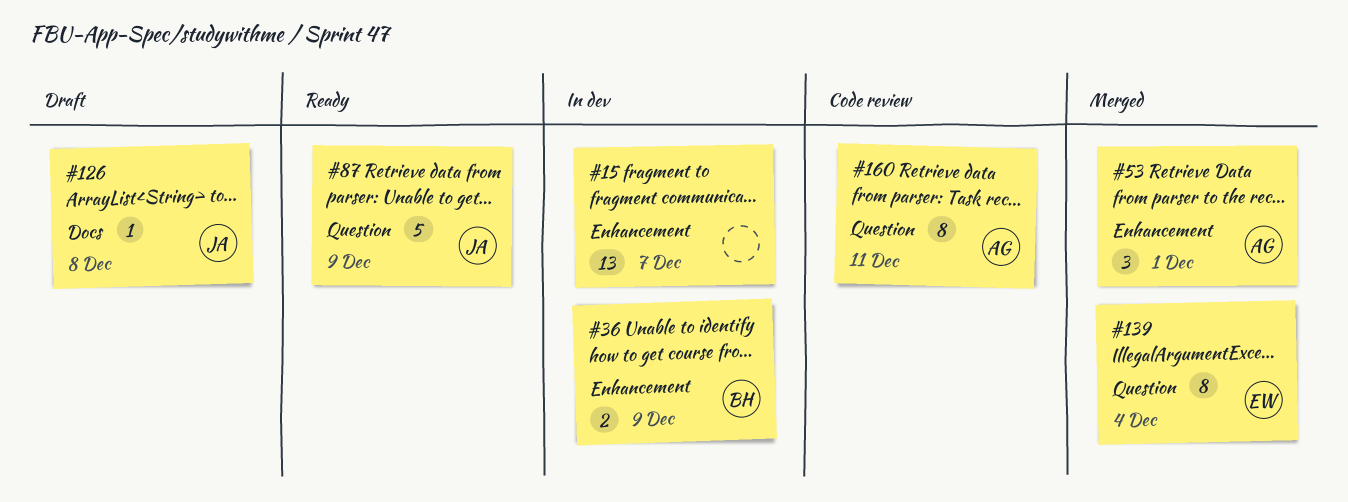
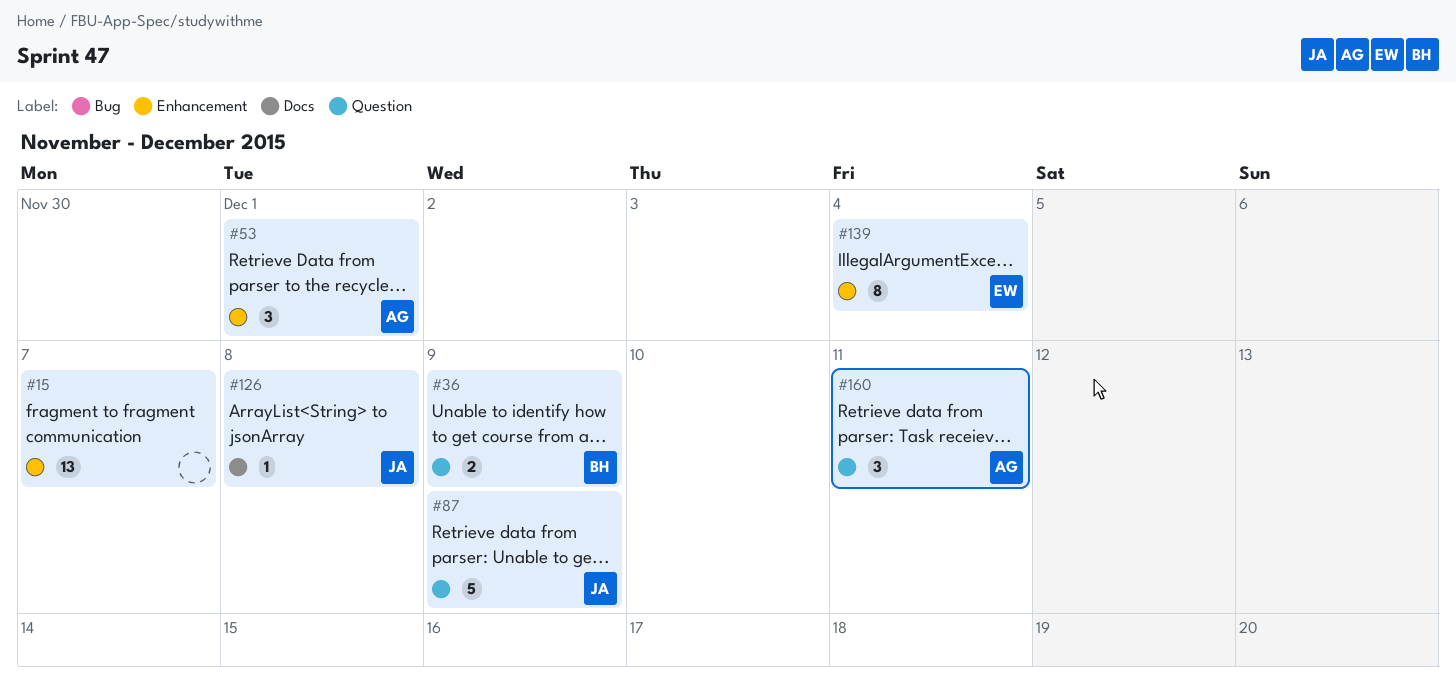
#36, label: Enhancement -> Question
#139, label: Question -> Enhancement
#160, estimate: 8 -> 3

